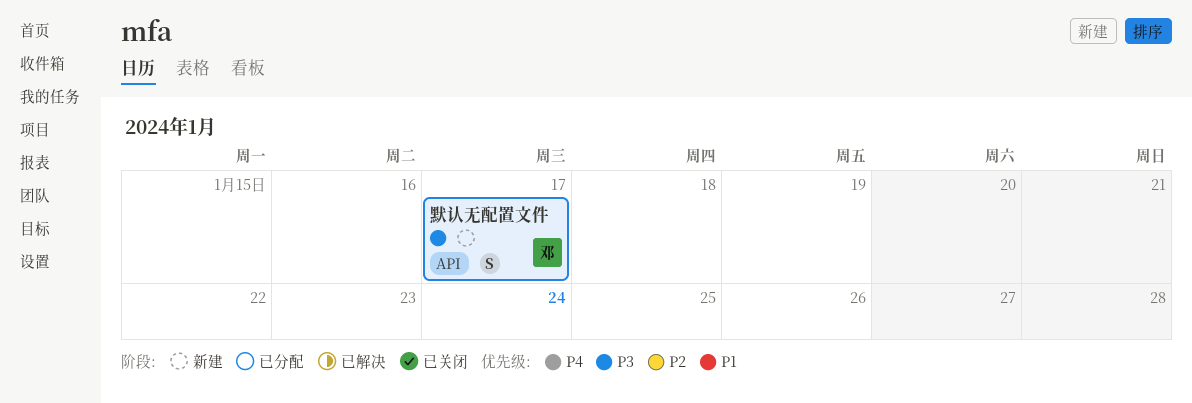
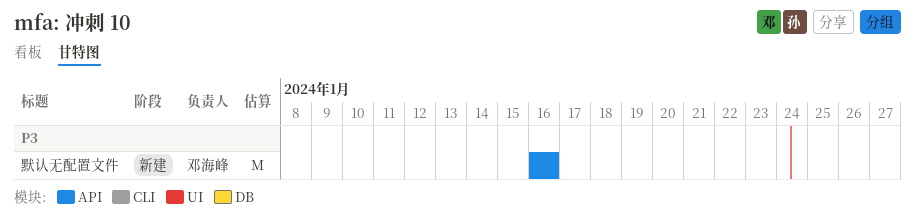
默认无配置文件, estimate: S -> M
默认无配置文件, due: Jan 17 -> Jan 16

